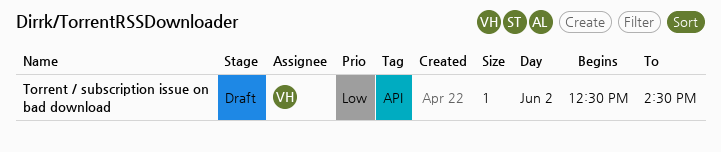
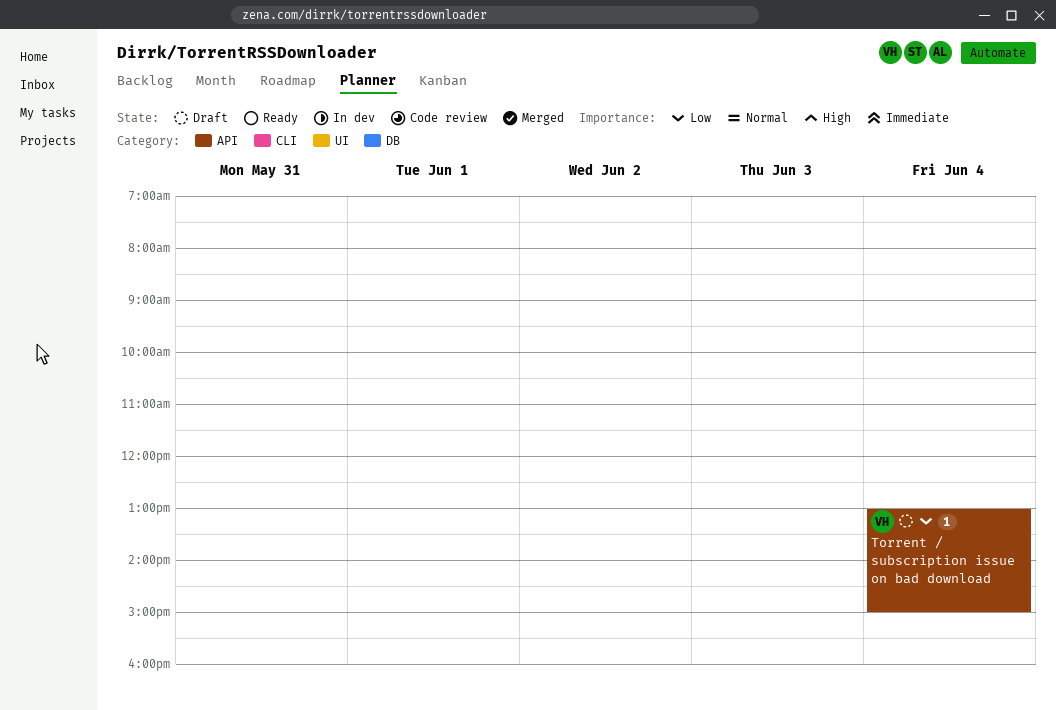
Torrent / subscription issue on bad download, day: Jun 2 -> Jun 4
Torrent / subscription issue on bad download, begins: 12:30 -> 13:00
Torrent / subscription issue on bad download, ends: 14:30 -> 15:00

